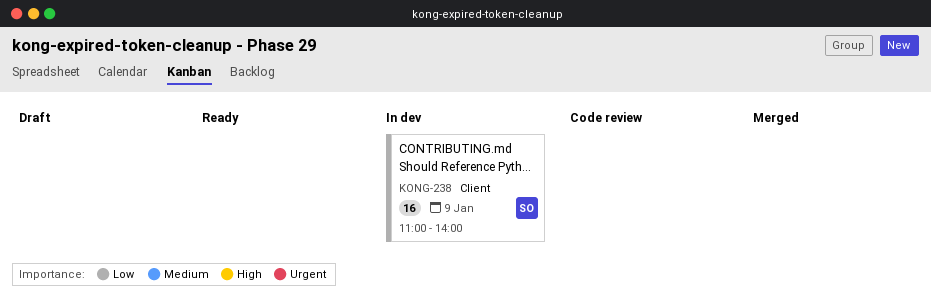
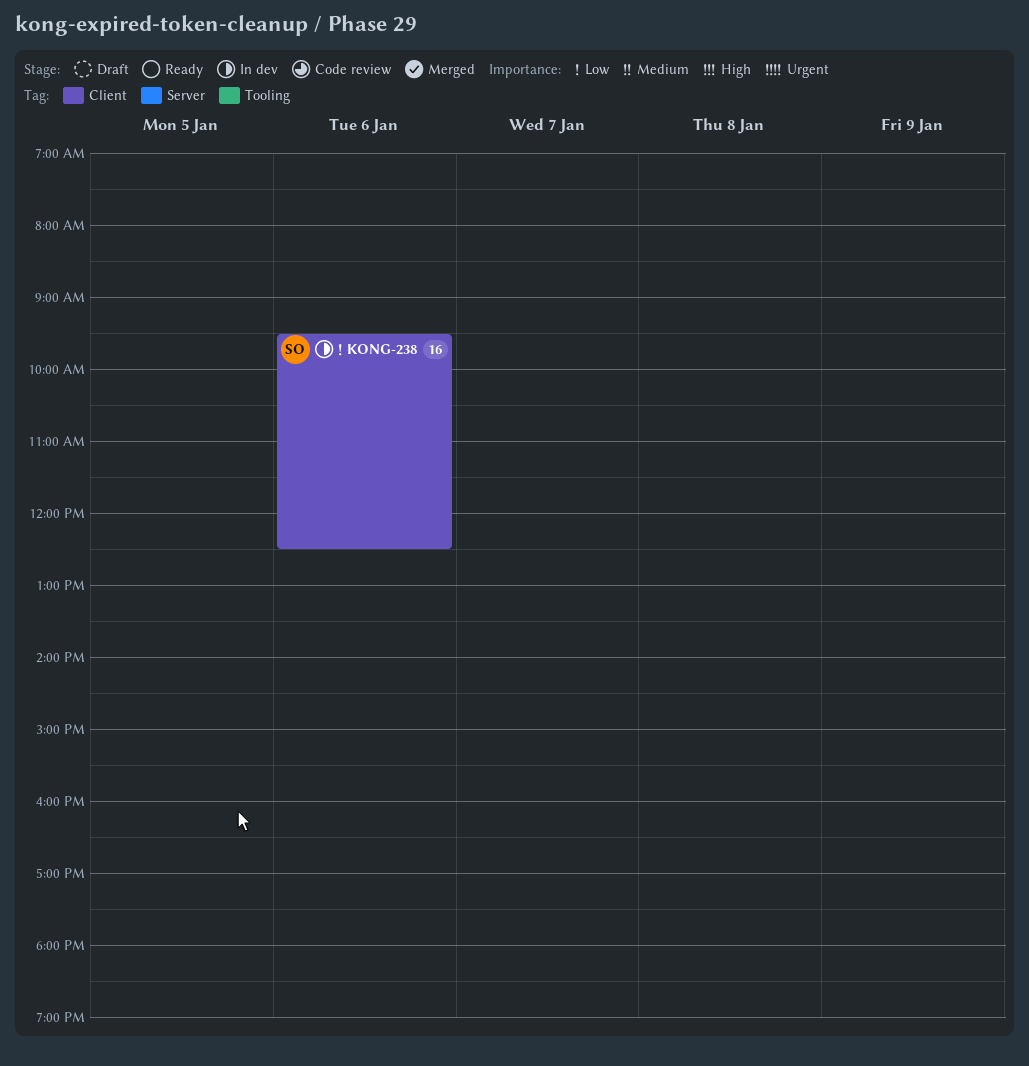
KONG-238, day: Jan 9 -> Jan 6
KONG-238, begins: 11:00 -> 09:30
KONG-238, ends: 14:00 -> 12:30

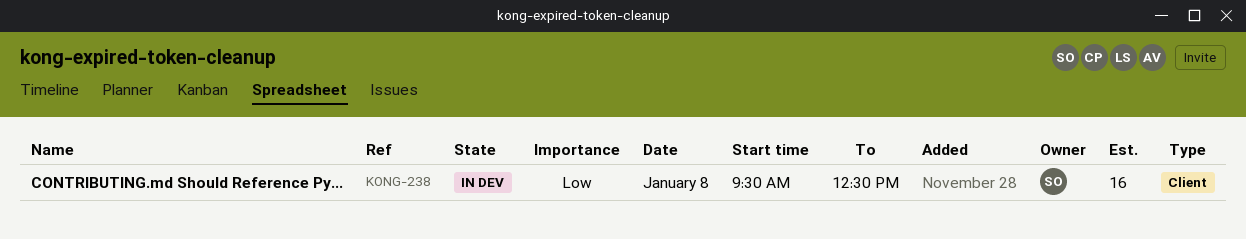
KONG-238, day: Jan 6 -> Jan 8

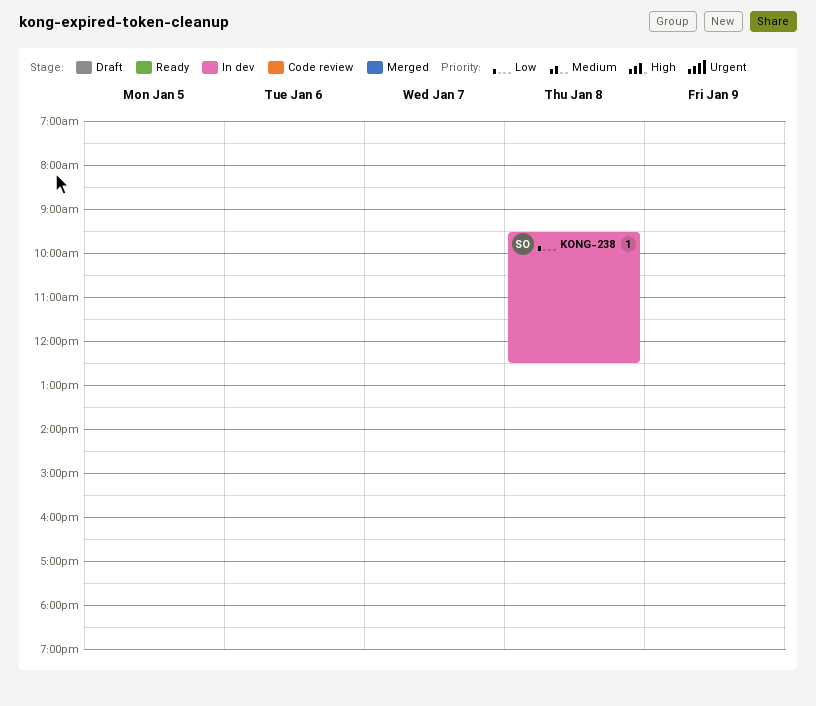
KONG-238, estimate: 16 -> 1

